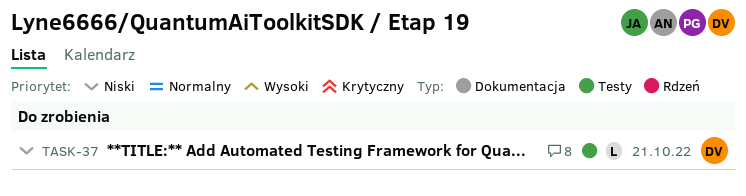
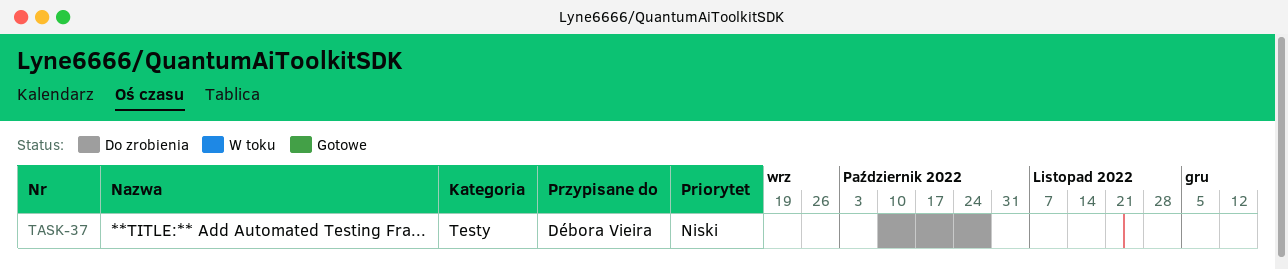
TASK-37, due: Oct 21 -> Oct 28

